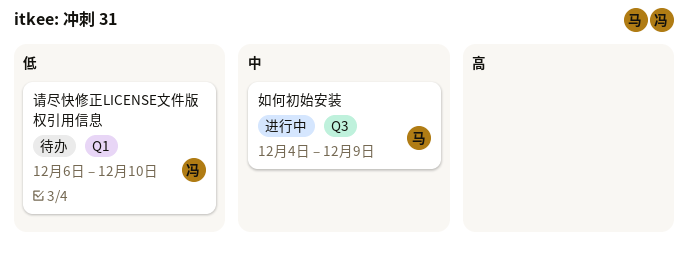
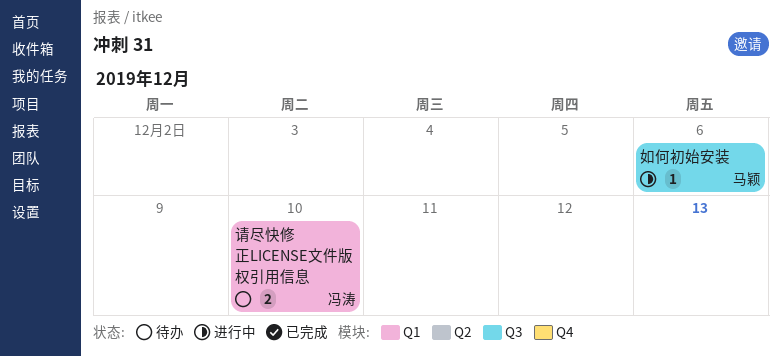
如何初始安装, due: Dec 9 -> Dec 6

